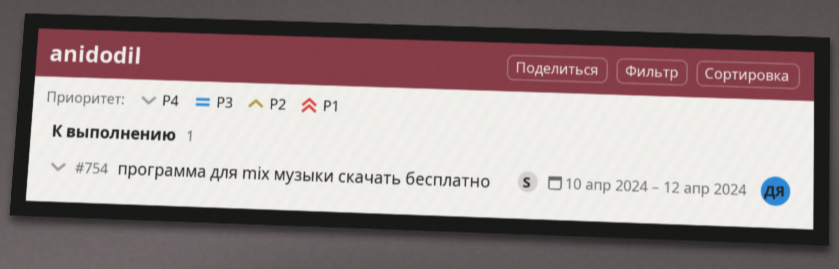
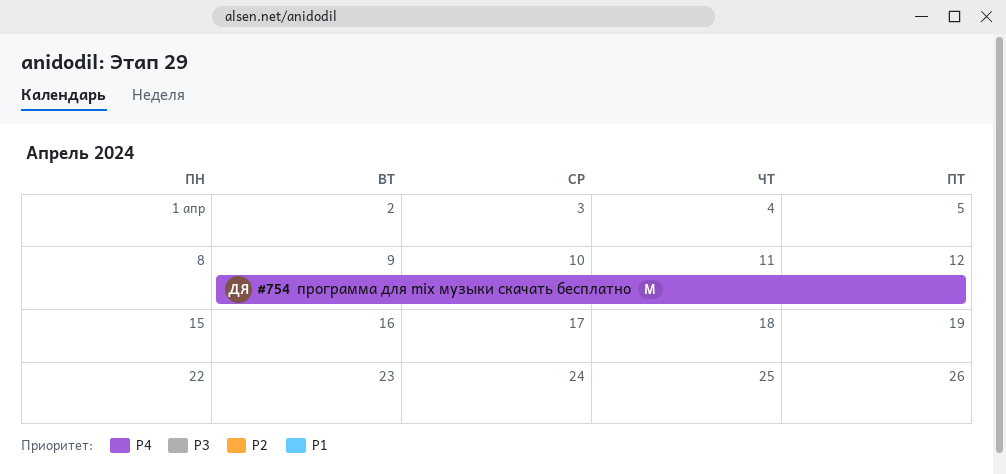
#754, estimate: S -> M
#754, start: Apr 10 -> Apr 9

